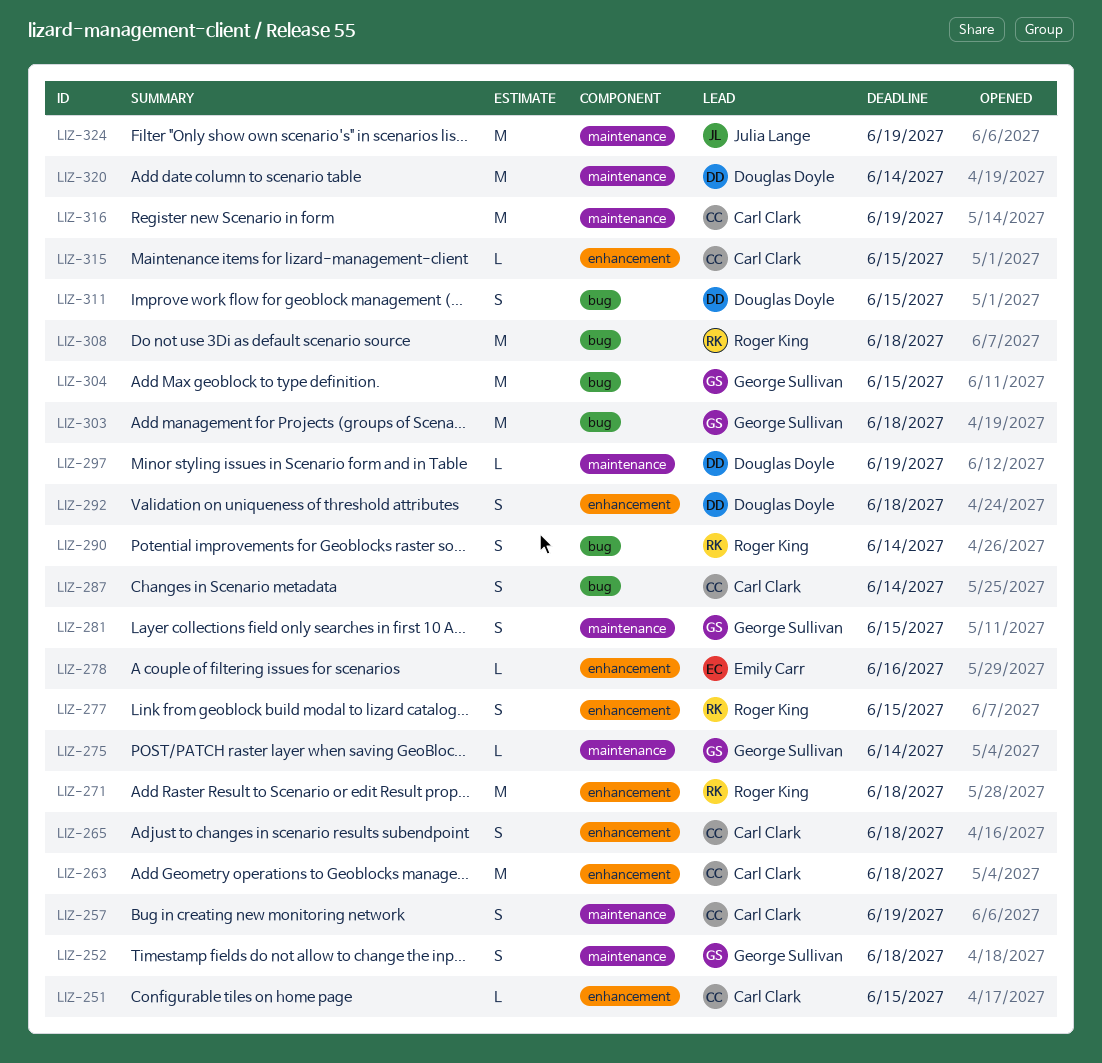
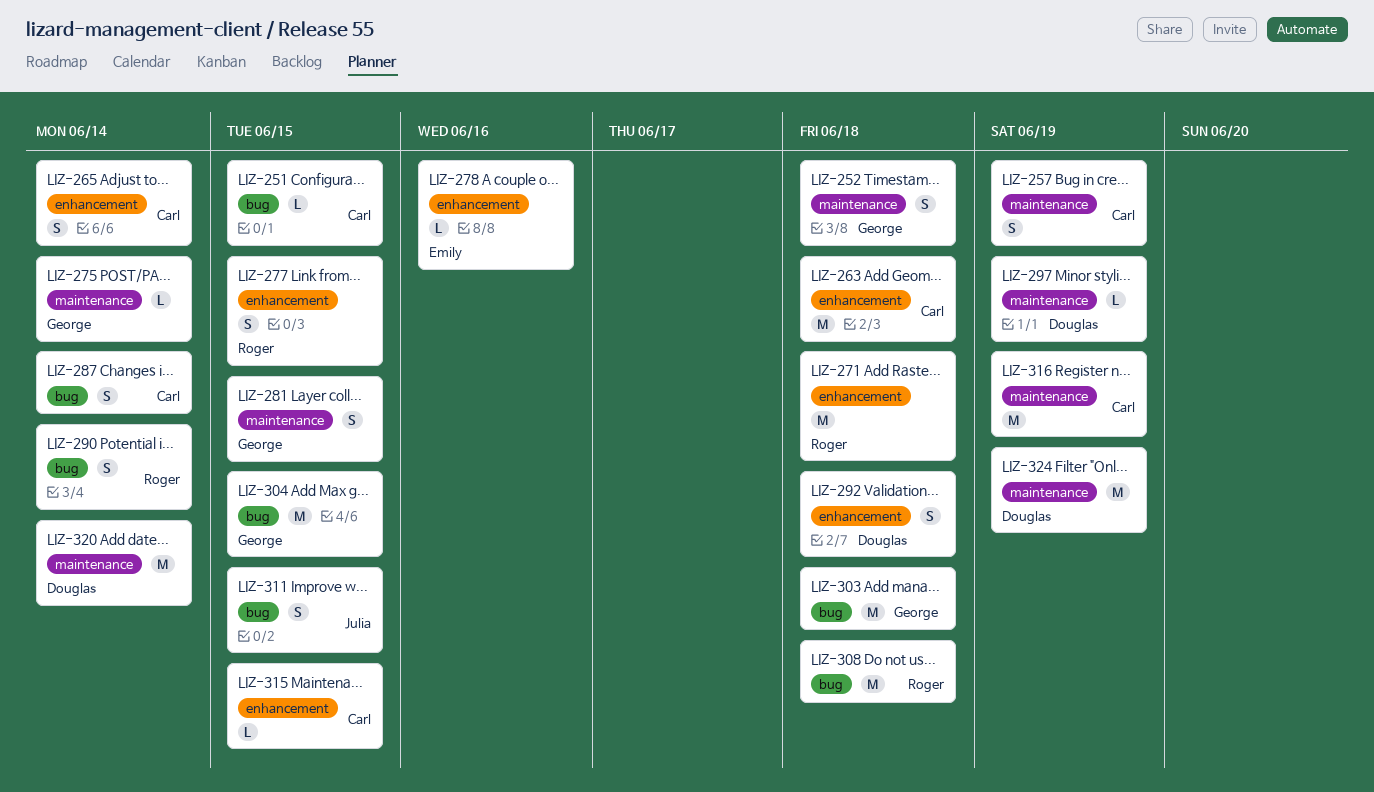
LIZ-251, label: enhancement -> bug
LIZ-265, due: Jun 18 -> Jun 14
LIZ-311, owner: Douglas Doyle -> Julia Lange
LIZ-324, owner: Julia Lange -> Douglas Doyle

